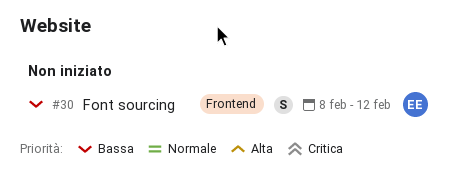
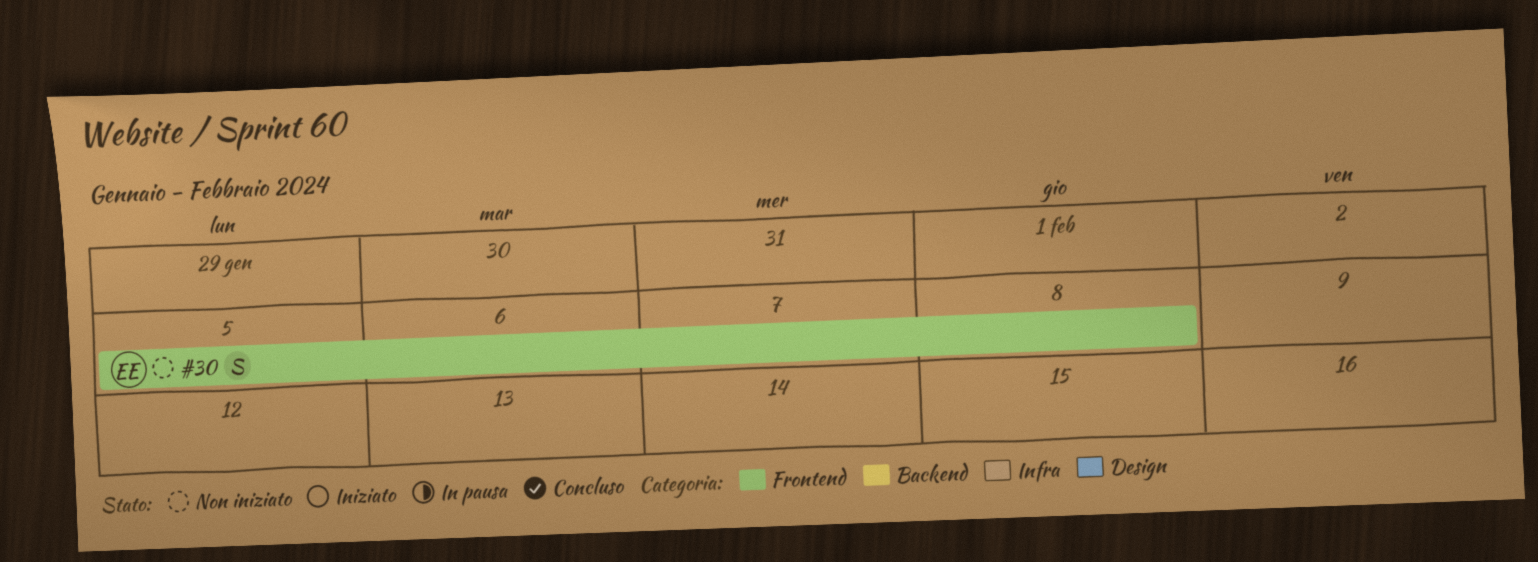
#30, start: Feb 8 -> Feb 5
#30, due: Feb 12 -> Feb 8

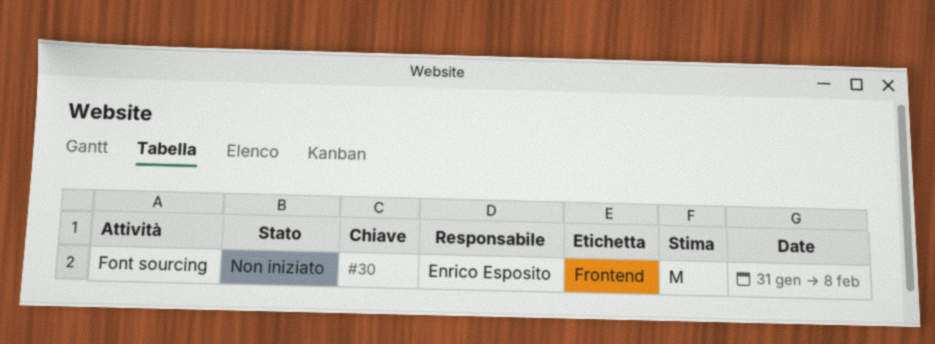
#30, estimate: S -> M
#30, start: Feb 5 -> Jan 31

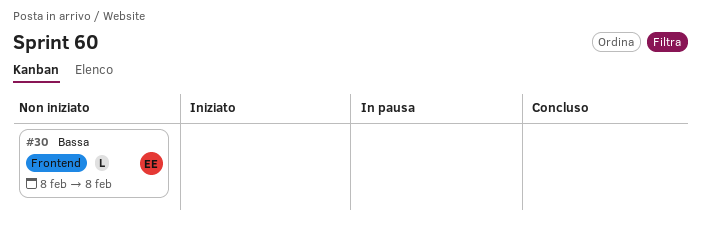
#30, estimate: M -> L
#30, start: Jan 31 -> Feb 8

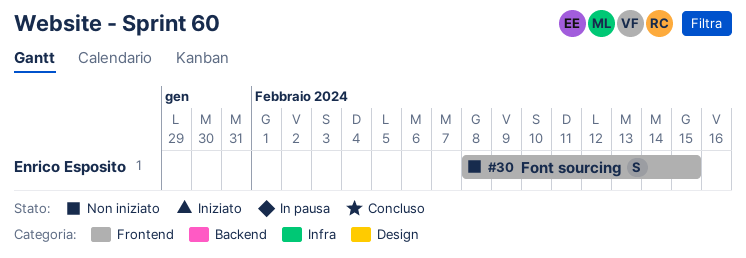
#30, estimate: L -> S
#30, due: Feb 8 -> Feb 15

